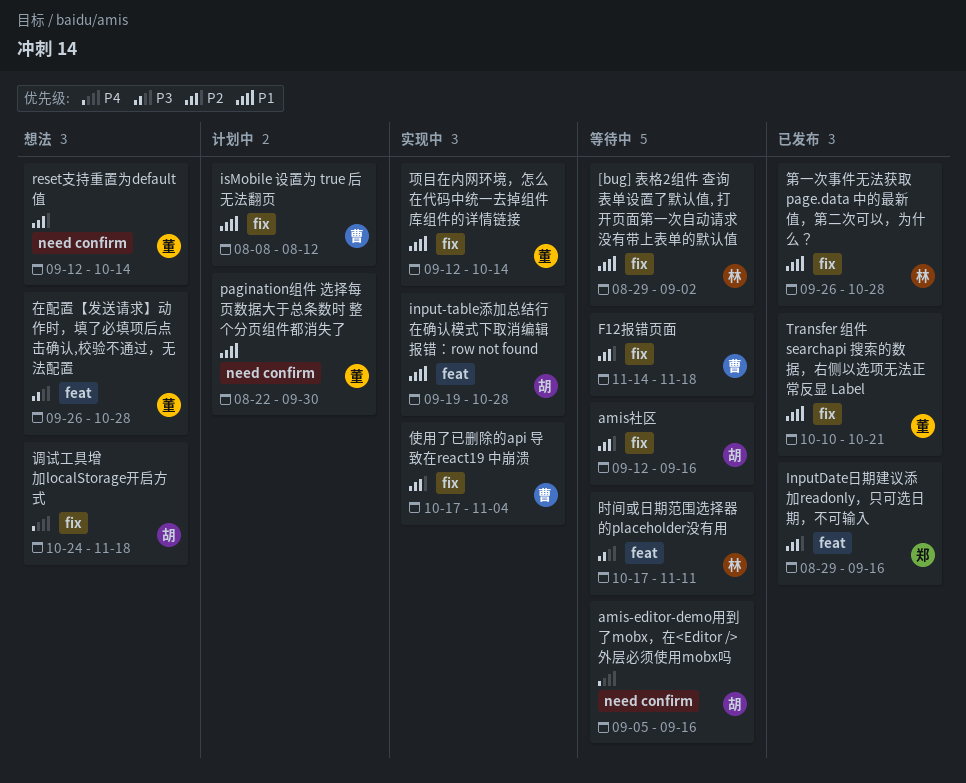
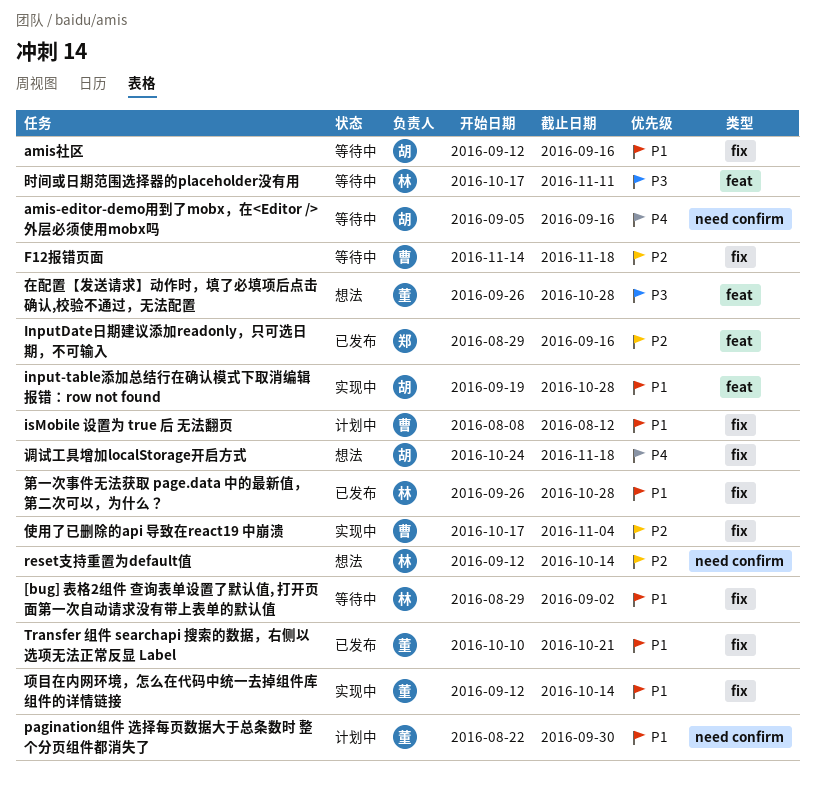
amis社区, priority: P2 -> P1
reset支持重置为default值, owner: 董 -> 林

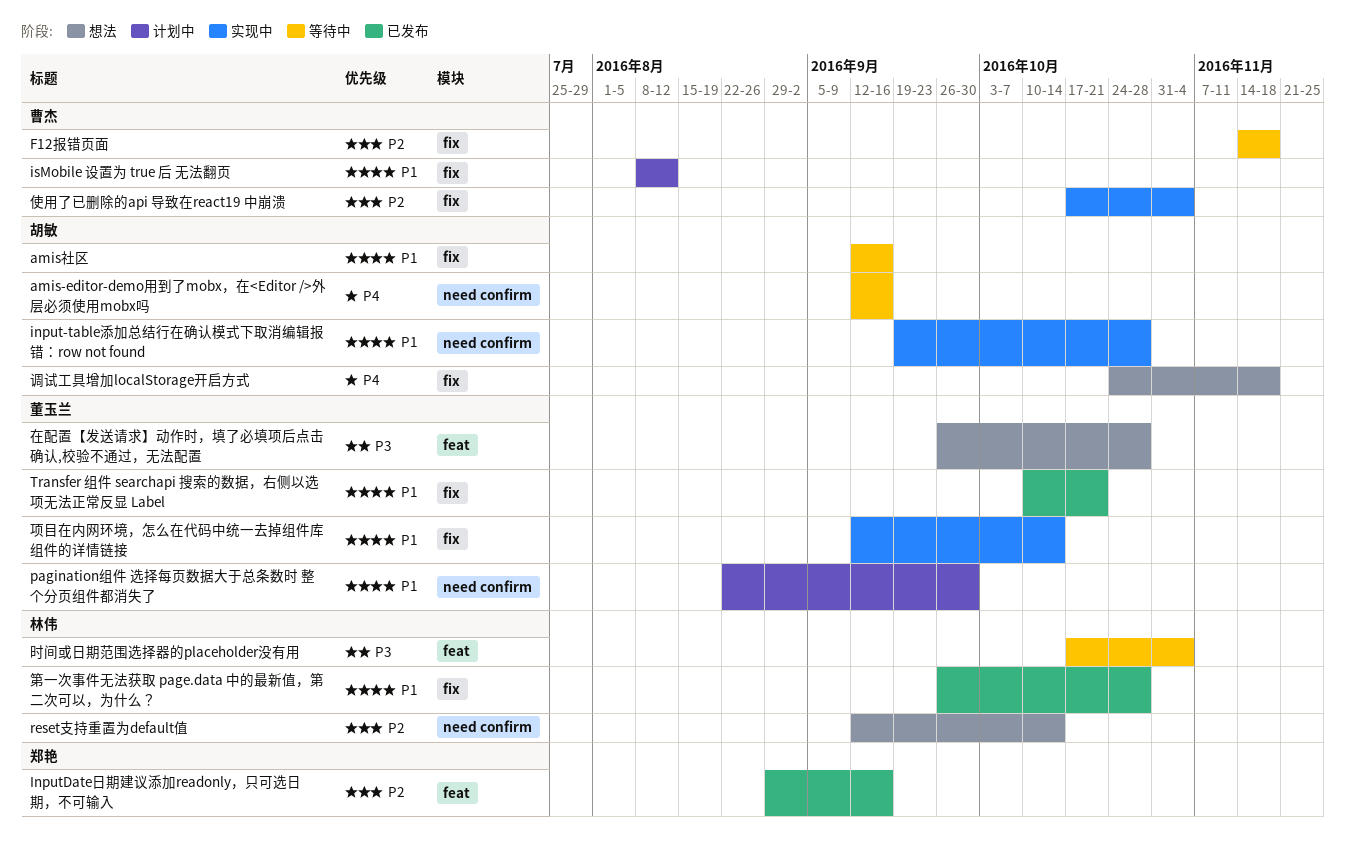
[bug] 表格2组件 查询表单设置了默认值, 打开页面第一次自动请求没有带上表单的默认值: present -> none
amis-editor-demo用到了mobx，在<Editor />外层必须使用mobx吗, start: Sep 5 -> Sep 12
input-table添加总结行在确认模式下取消编辑报错：row not found, label: feat -> need confirm
时间或日期范围选择器的placeholder没有用, due: Nov 11 -> Nov 4

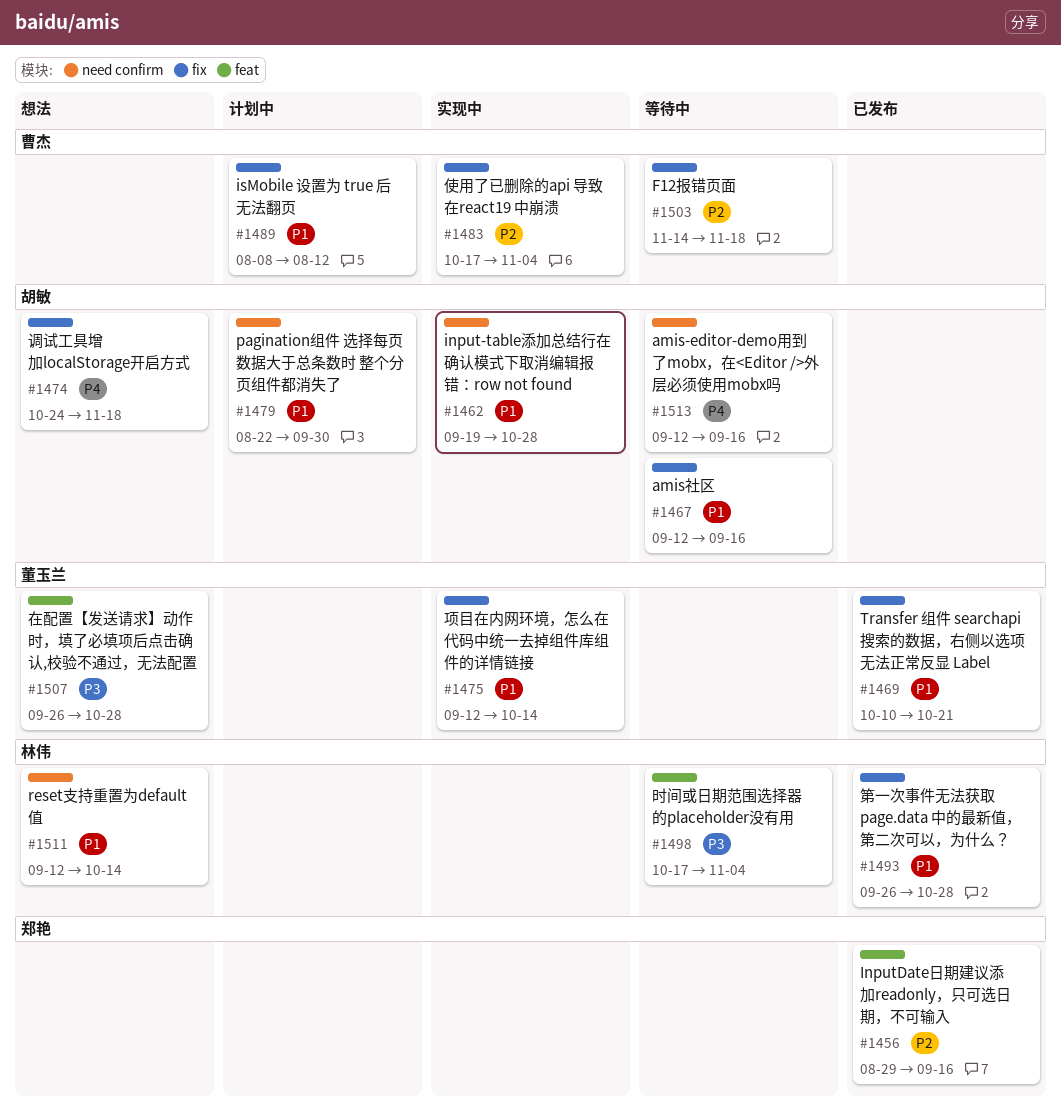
pagination组件 选择每页数据大于总条数时 整个分页组件都消失了, owner: 董玉兰 -> 胡敏
reset支持重置为default值, priority: P2 -> P1

